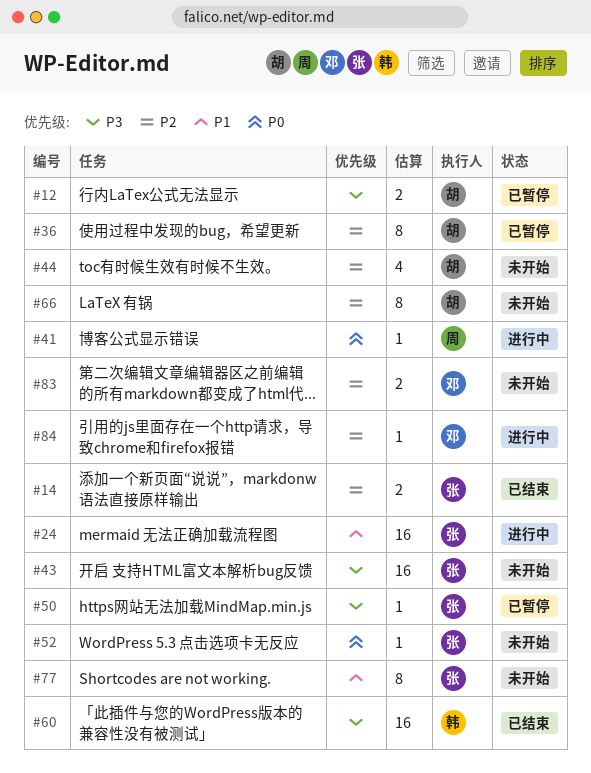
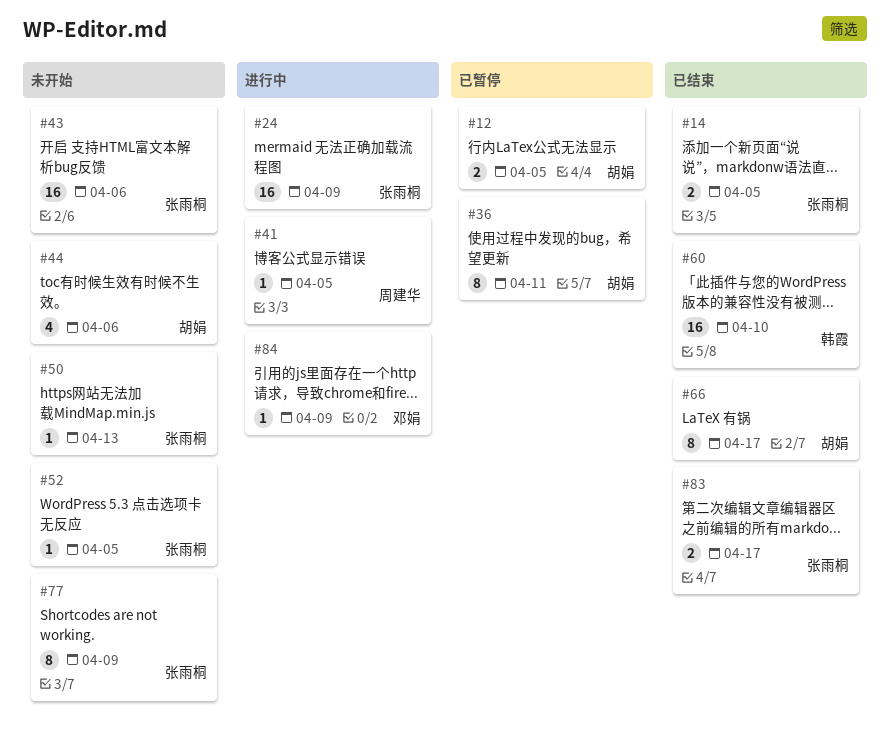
#50, status: 已暂停 -> 未开始
#66, status: 未开始 -> 已结束
#83, status: 未开始 -> 已结束
#83, owner: 邓娟 -> 张雨桐

